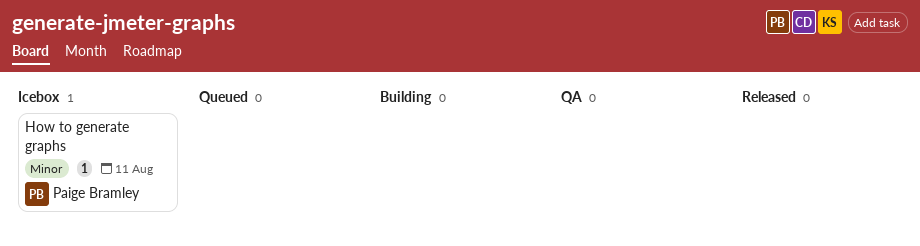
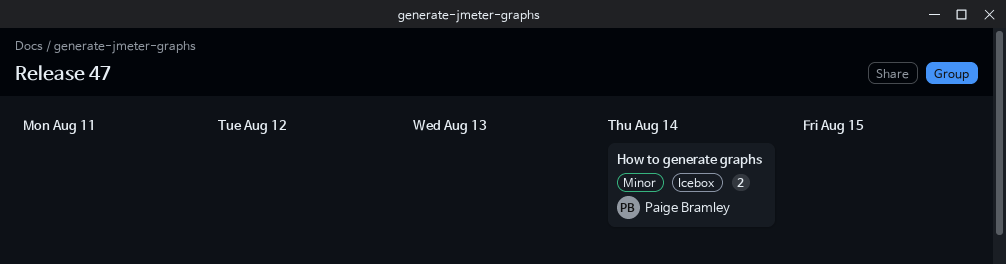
How to generate graphs, estimate: 1 -> 2
How to generate graphs, due: Aug 11 -> Aug 14

